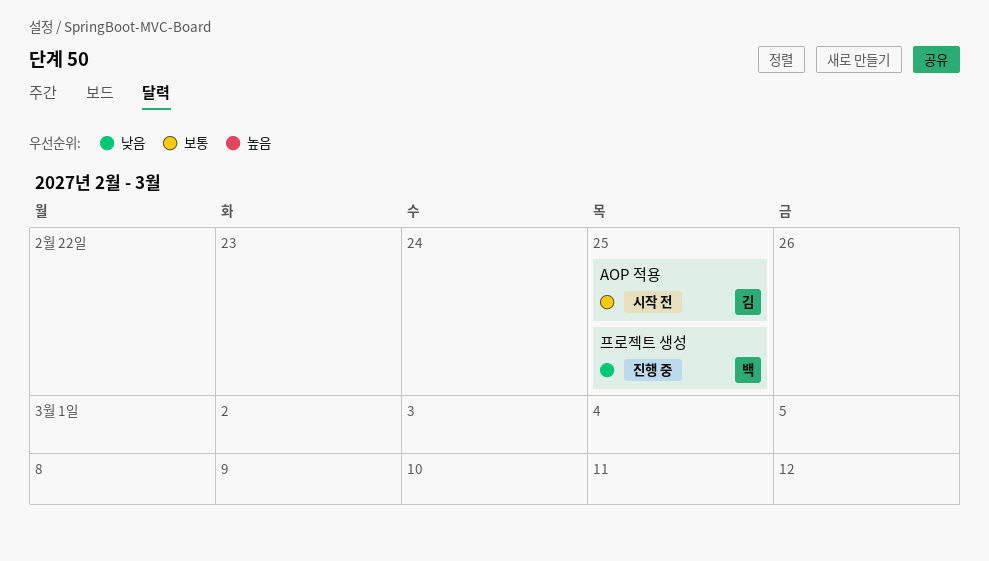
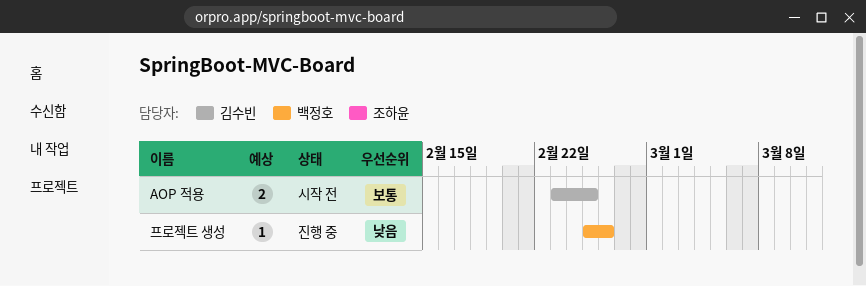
프로젝트 생성, due: Feb 25 -> Feb 26

